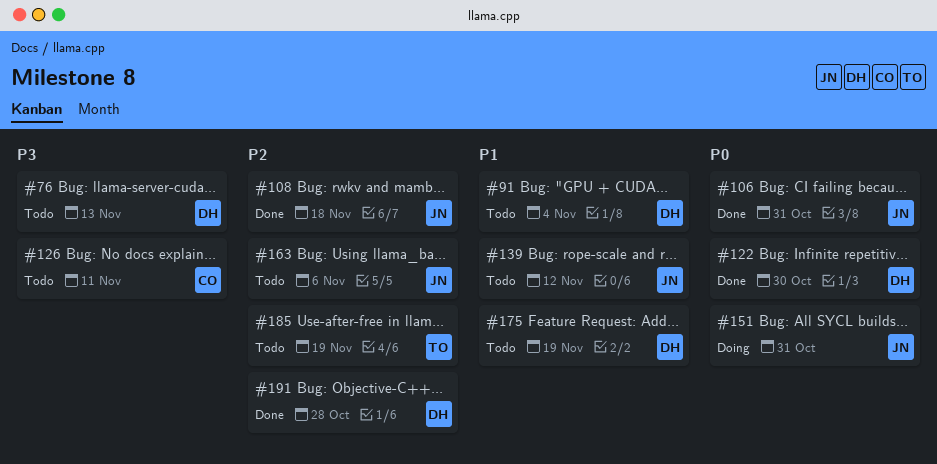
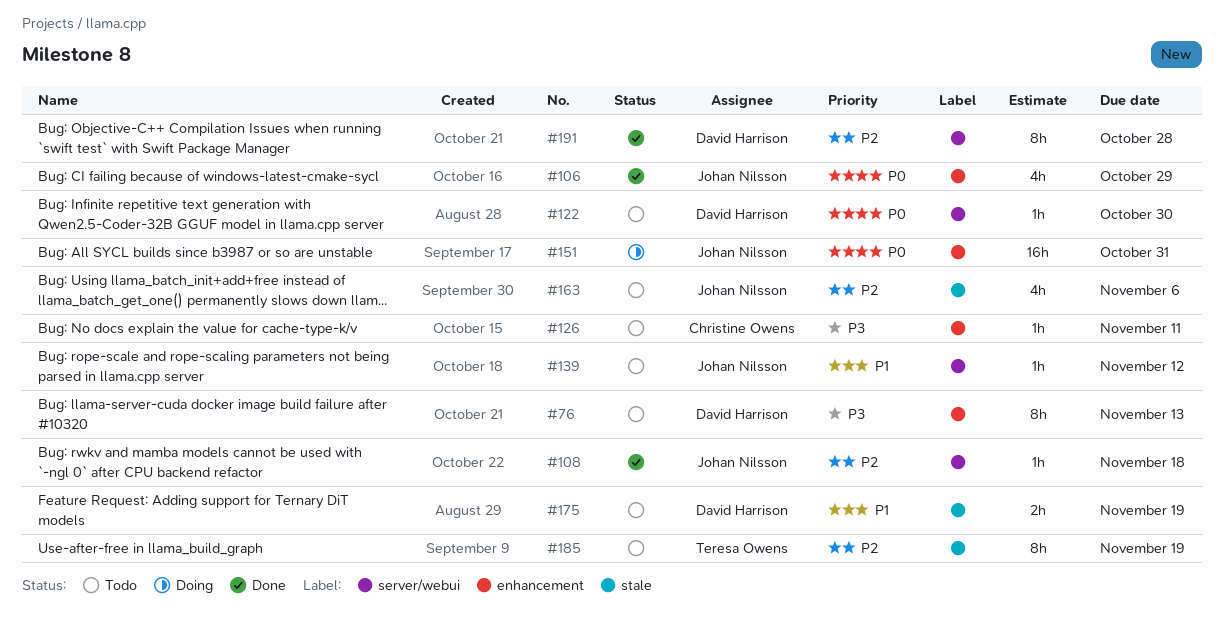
#91: present -> none
#106, due: Oct 31 -> Oct 29
#122, status: Done -> Todo

